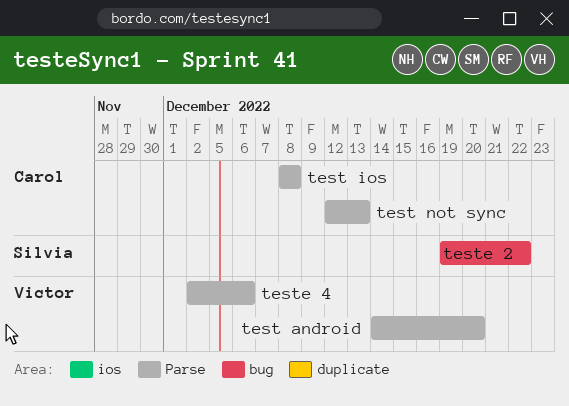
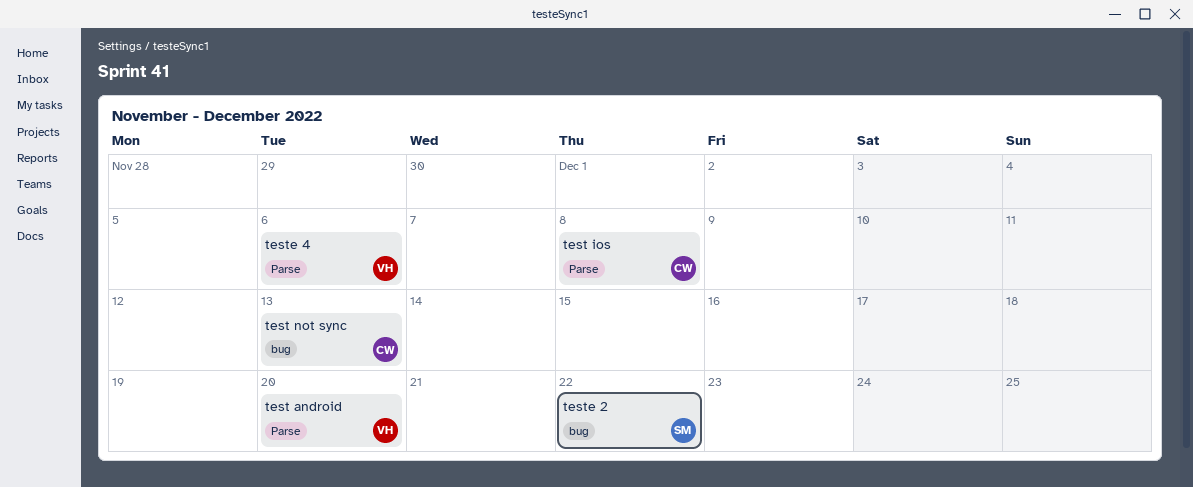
test not sync, label: Parse -> bug

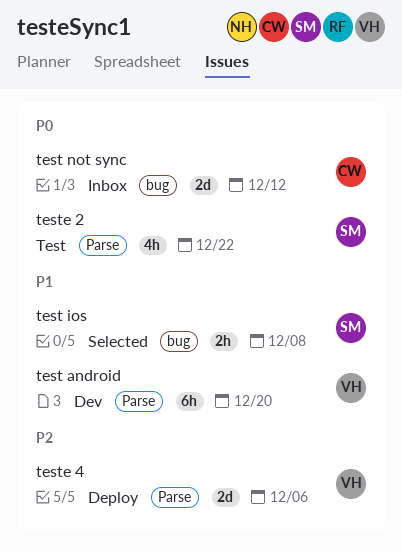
test ios, owner: CW -> SM
test ios, label: Parse -> bug
test not sync, due: Dec 13 -> Dec 12
teste 2, label: bug -> Parse

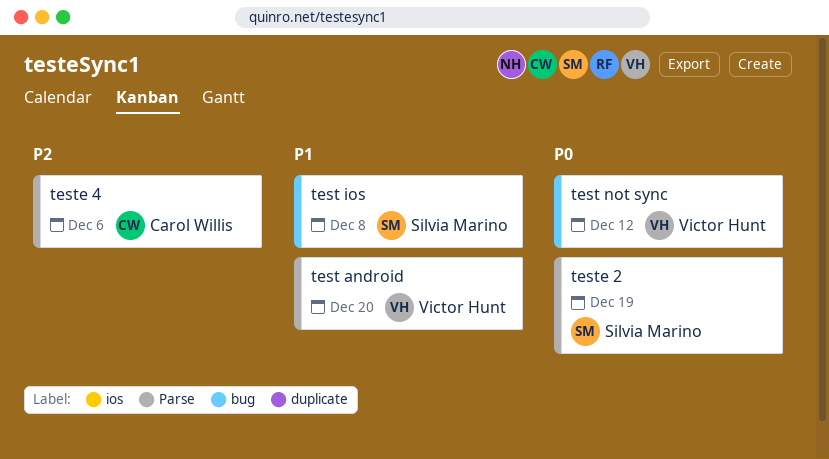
test not sync, owner: Carol Willis -> Victor Hunt
teste 2, due: Dec 22 -> Dec 19
teste 4, owner: Victor Hunt -> Carol Willis

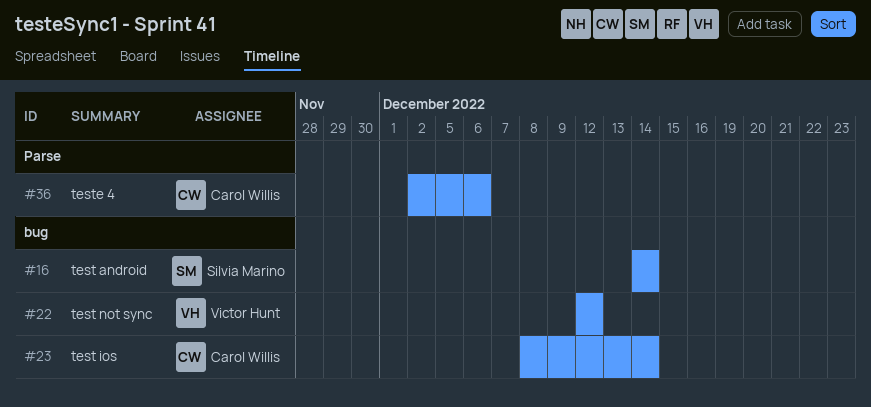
test android, owner: Victor Hunt -> Silvia Marino
test android, label: Parse -> bug
test android, due: Dec 20 -> Dec 14
test ios, owner: Silvia Marino -> Carol Willis
test ios, due: Dec 8 -> Dec 14
teste 2: present -> none

